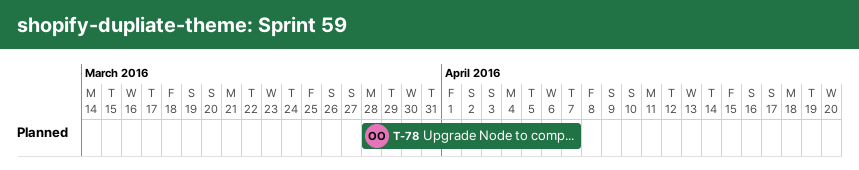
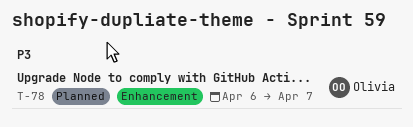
T-78, start: Mar 28 -> Apr 6

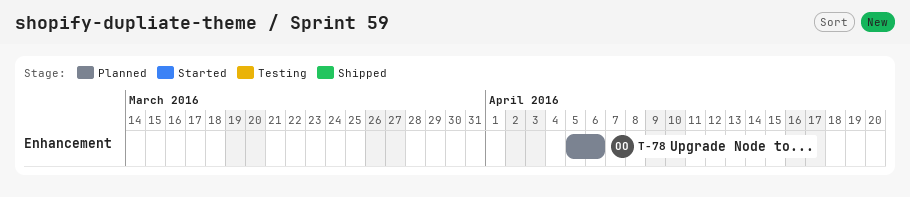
T-78, start: Apr 6 -> Apr 5
T-78, due: Apr 7 -> Apr 6

